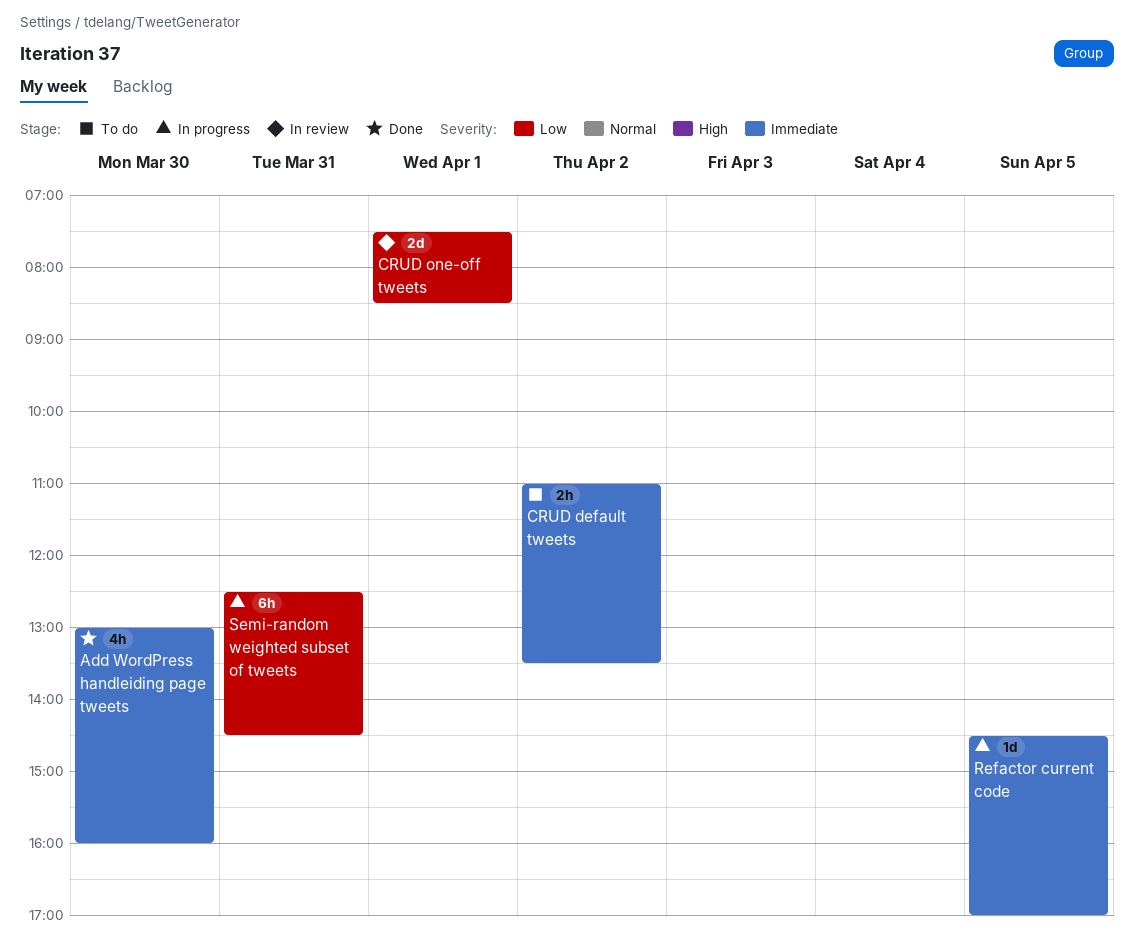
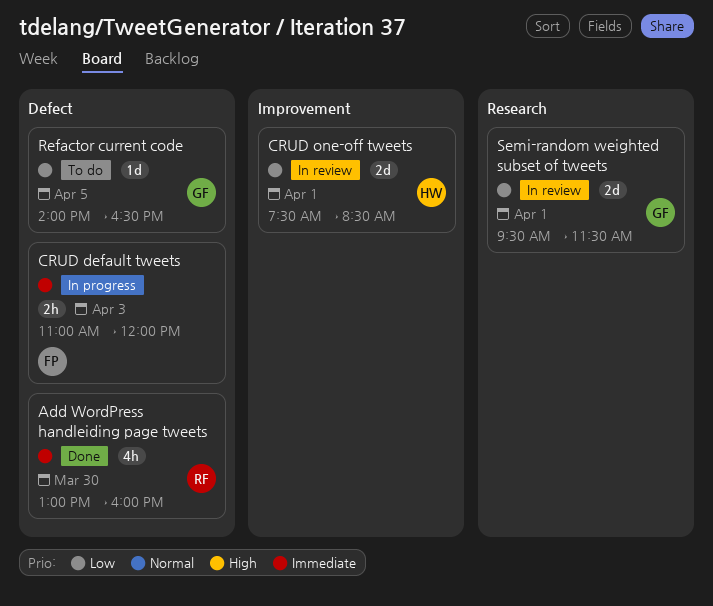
CRUD default tweets, status: To do -> In progress
CRUD default tweets, day: Apr 2 -> Apr 3
CRUD default tweets, ends: 13:30 -> 12:00
Refactor current code, status: In progress -> To do
Refactor current code, priority: Immediate -> Low
Refactor current code, begins: 14:30 -> 14:00
Refactor current code, ends: 17:00 -> 16:30
Semi-random weighted subset of tweets, status: In progress -> In review
Semi-random weighted subset of tweets, estimate: 6h -> 2d
Semi-random weighted subset of tweets, day: Mar 31 -> Apr 1
Semi-random weighted subset of tweets, begins: 12:30 -> 09:30
Semi-random weighted subset of tweets, ends: 14:30 -> 11:30

